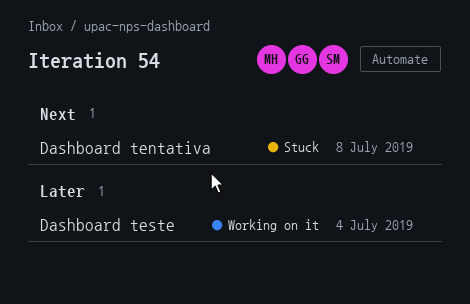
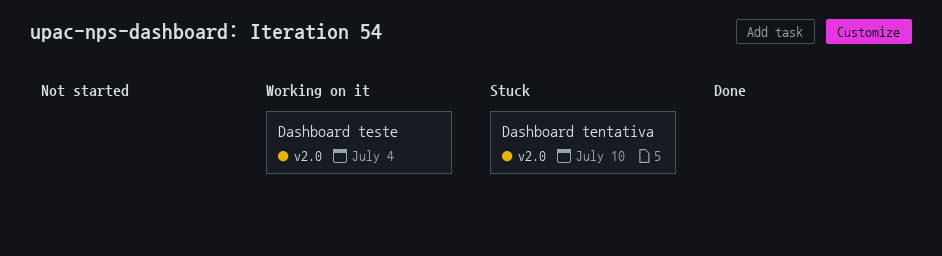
Dashboard tentativa, due: Jul 8 -> Jul 10

